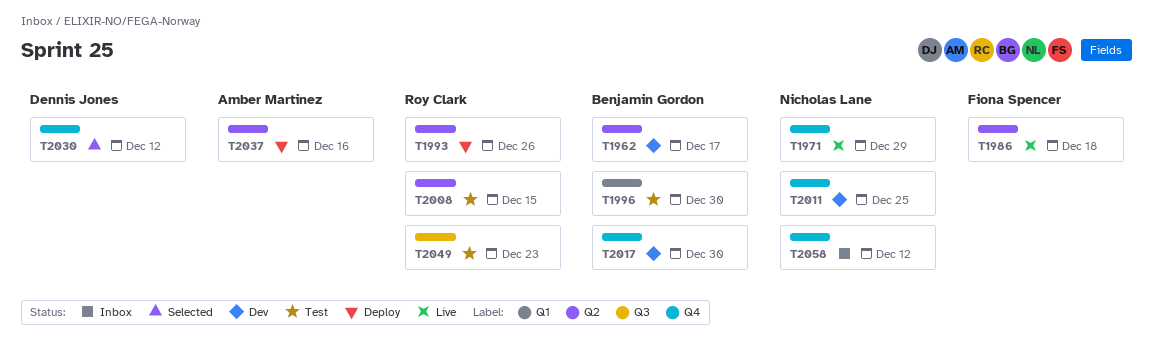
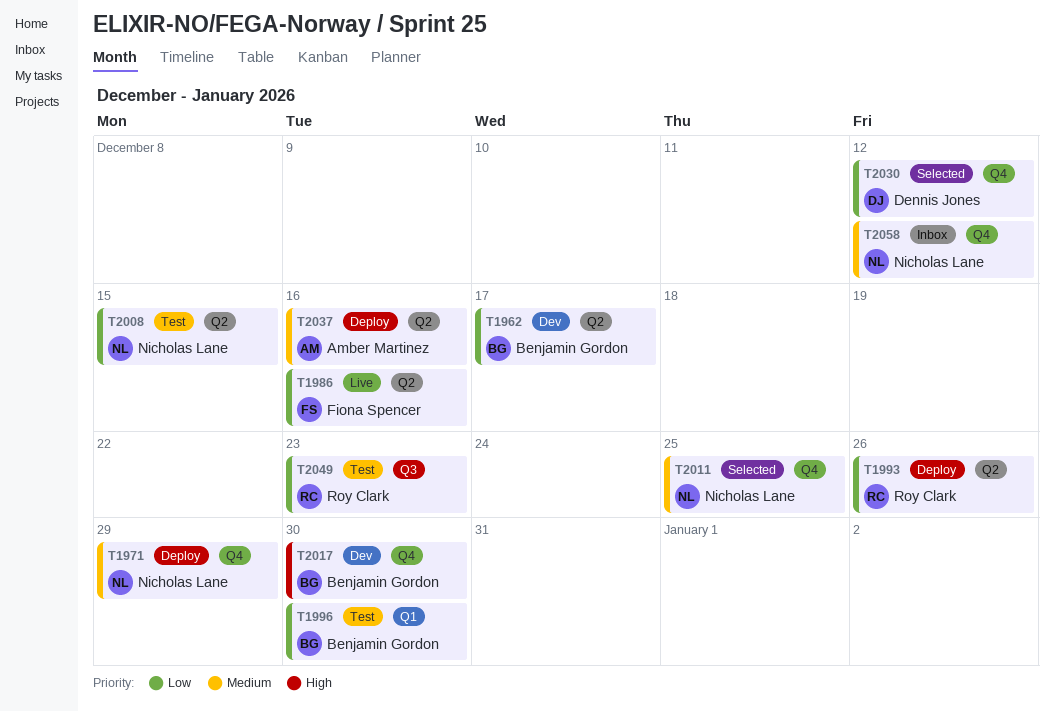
T1971, status: Live -> Deploy
T1986, due: Dec 18 -> Dec 16
T2008, owner: Roy Clark -> Nicholas Lane
T2011, status: Dev -> Selected

